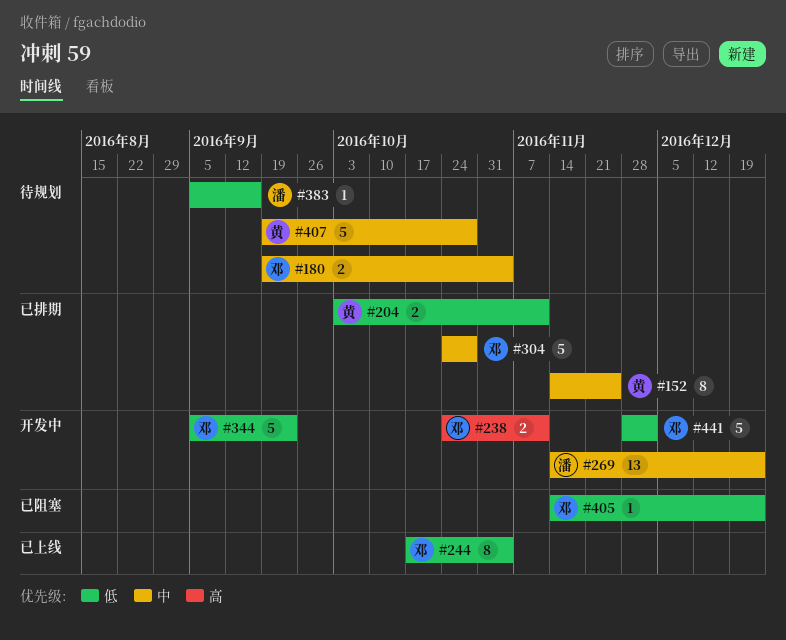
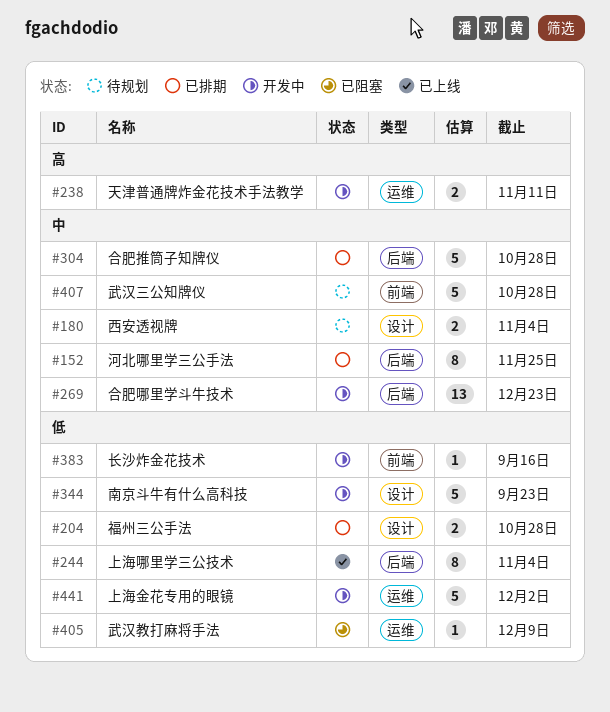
#204, due: Nov 11 -> Oct 28
#383, status: 待规划 -> 开发中
#405, due: Dec 23 -> Dec 9

